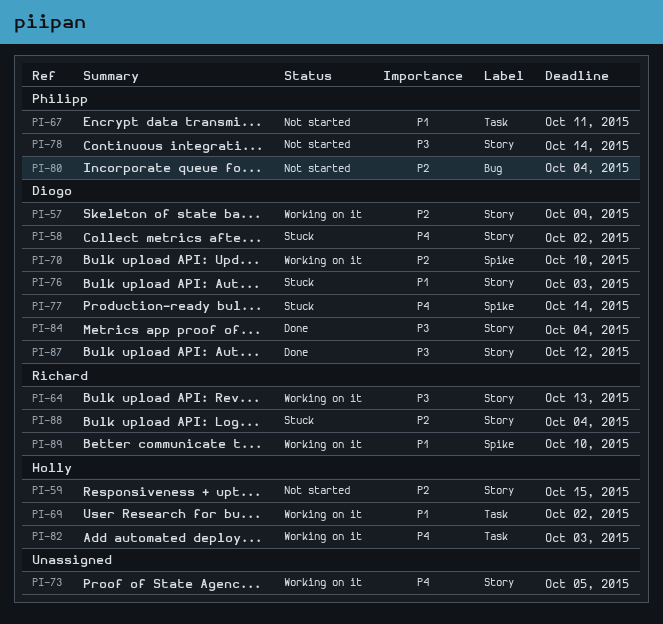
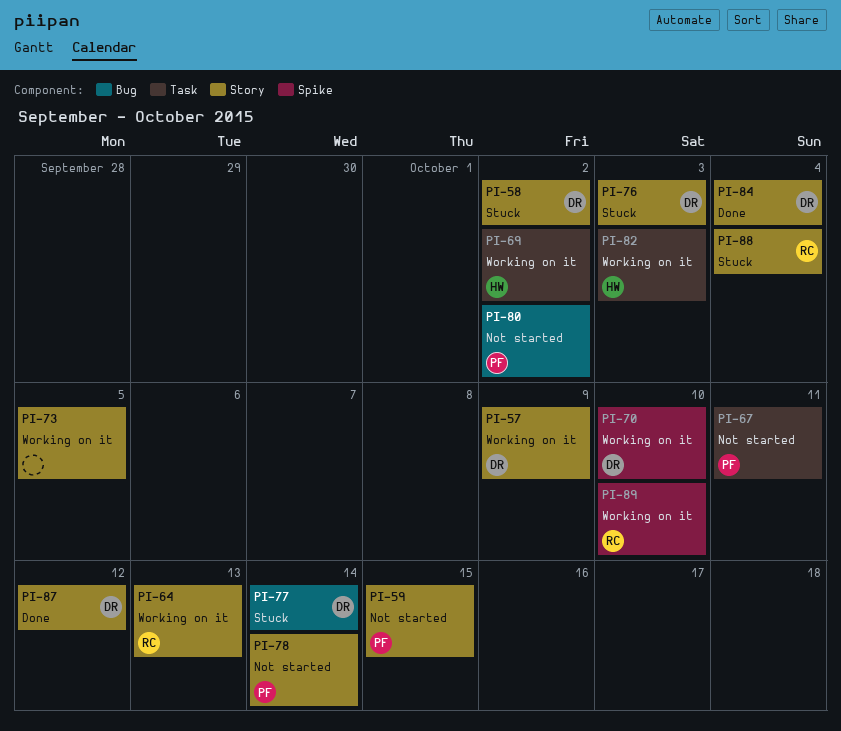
PI-59, owner: Holly -> Philipp
PI-77, label: Spike -> Bug
PI-80, due: Oct 4 -> Oct 2

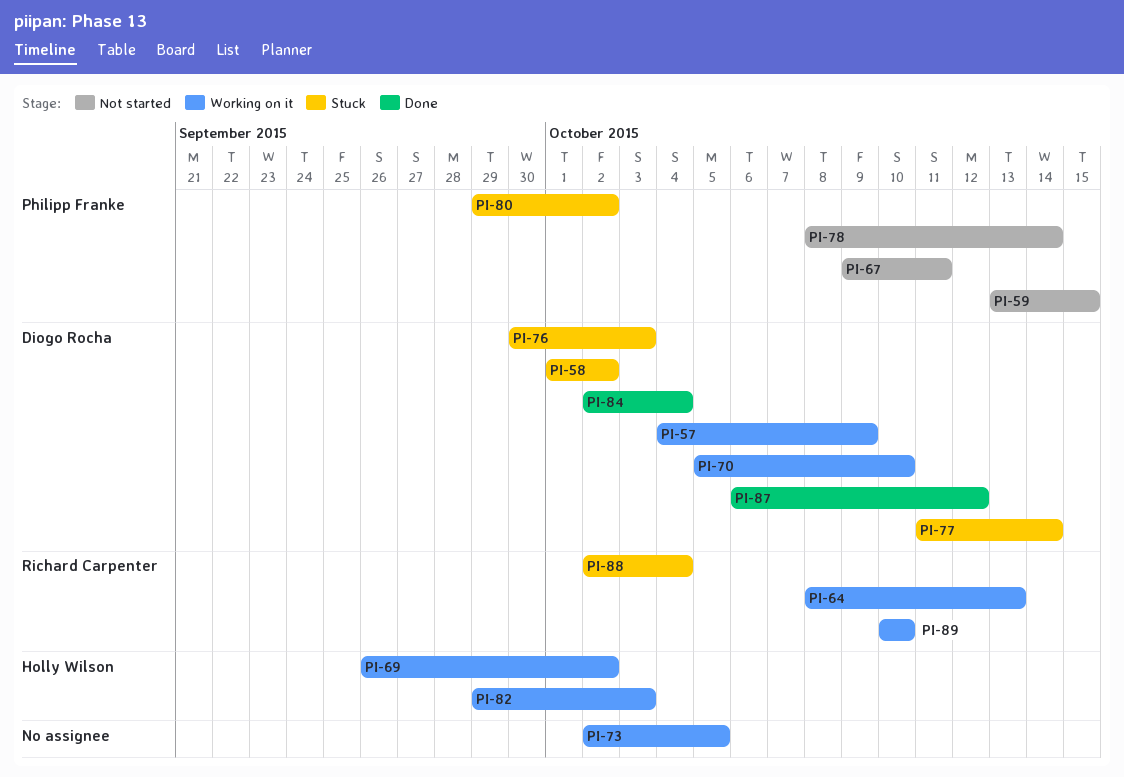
PI-80, status: Not started -> Stuck

